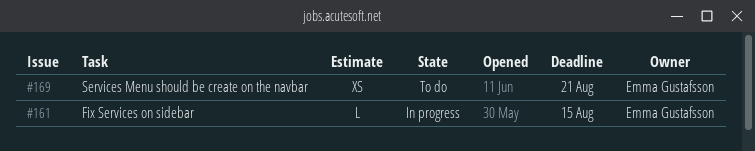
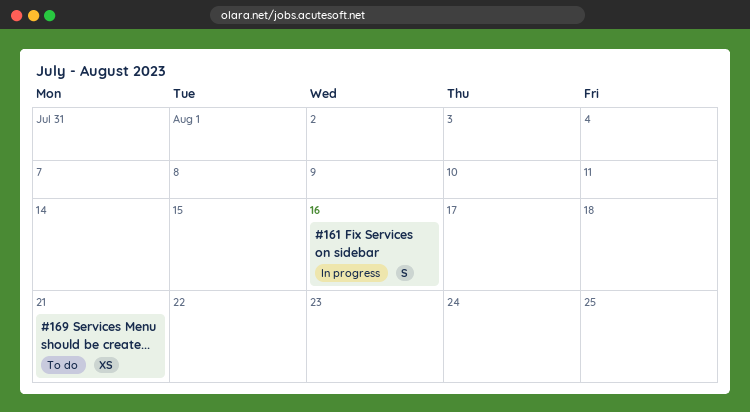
#161, estimate: L -> S
#161, due: Aug 15 -> Aug 16

